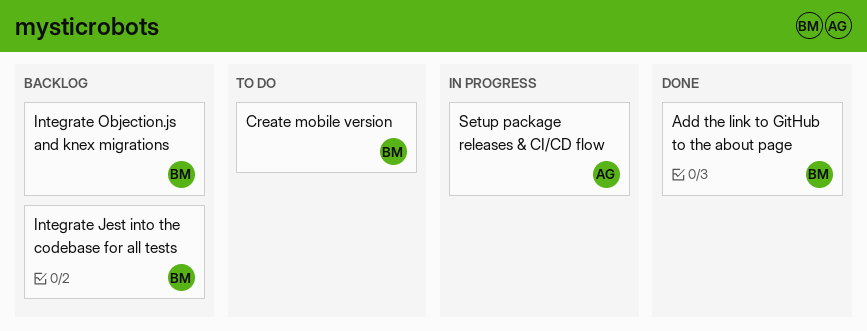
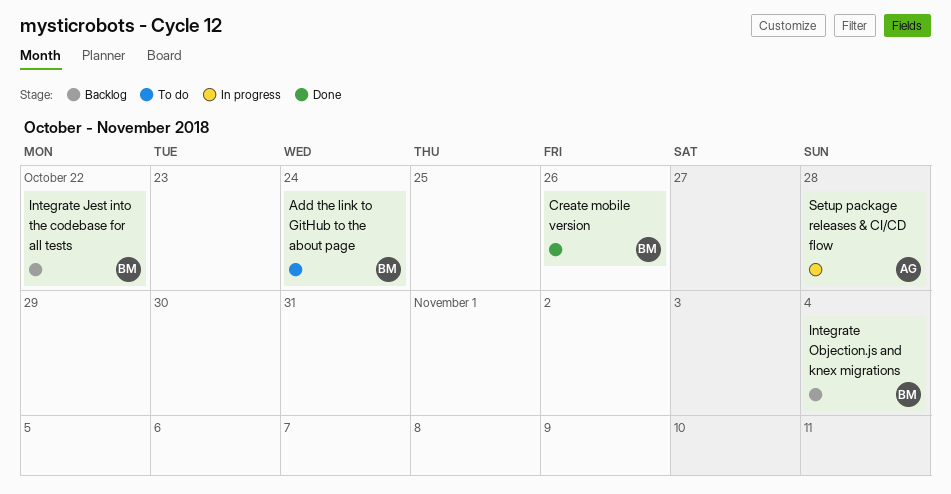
Add the link to GitHub to the about page, status: Done -> To do
Create mobile version, status: To do -> Done

